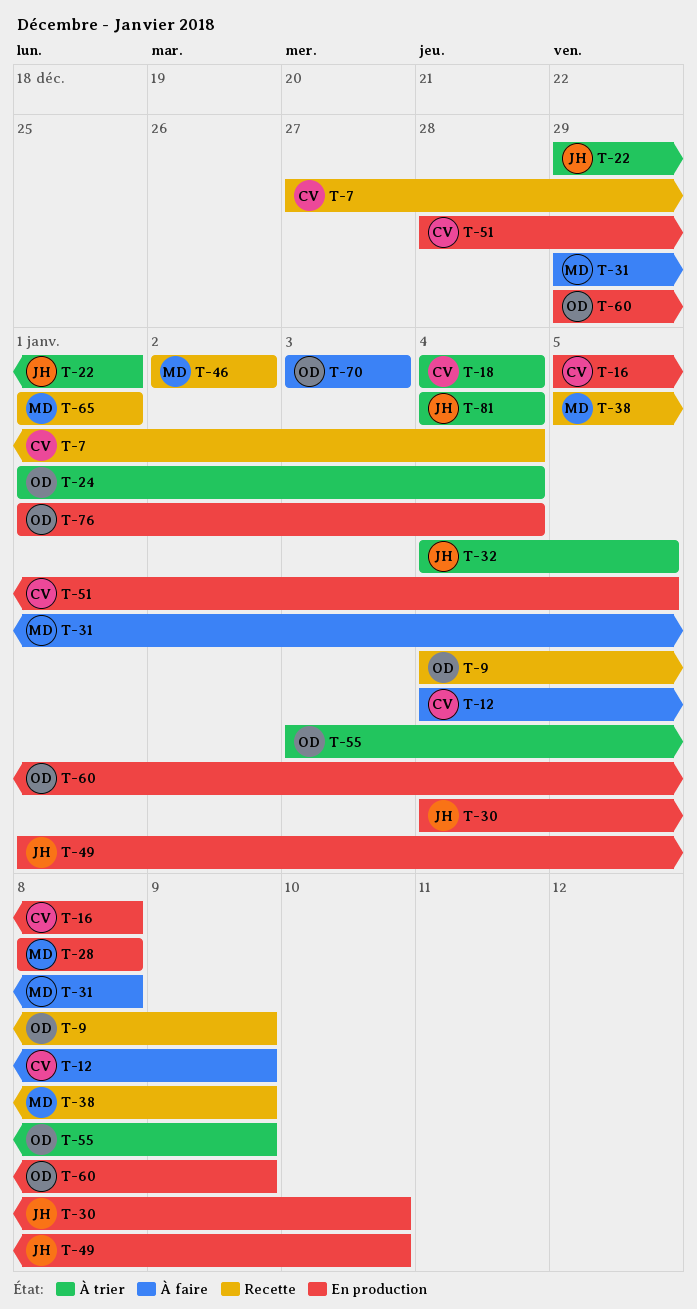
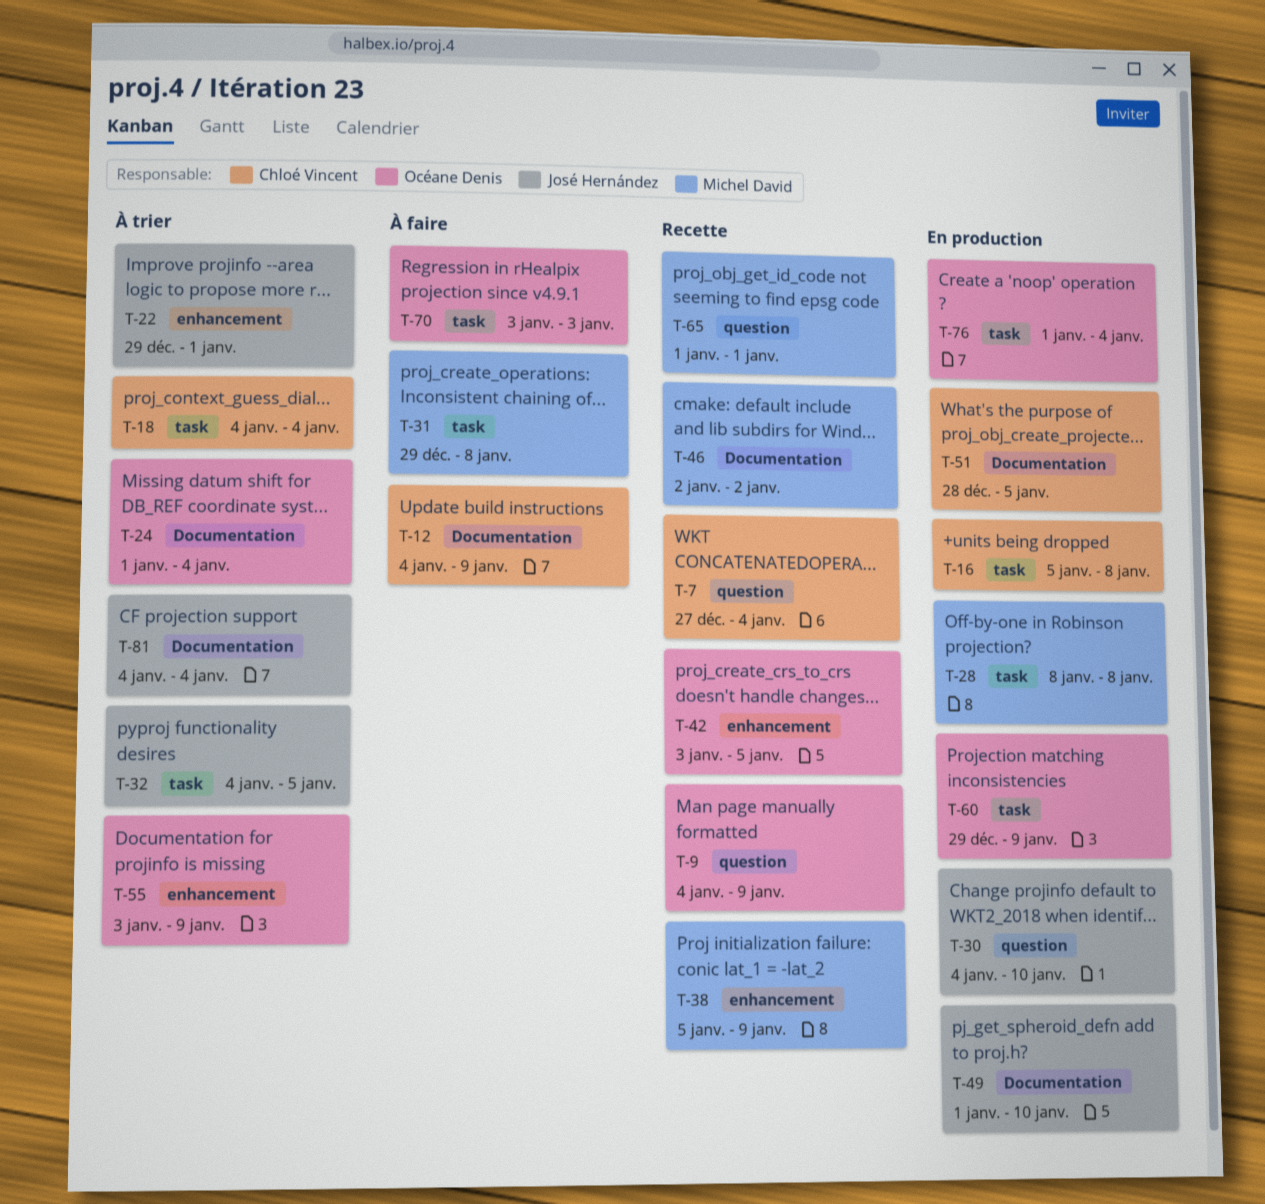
T-42: none -> present

